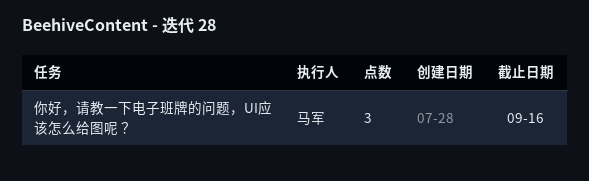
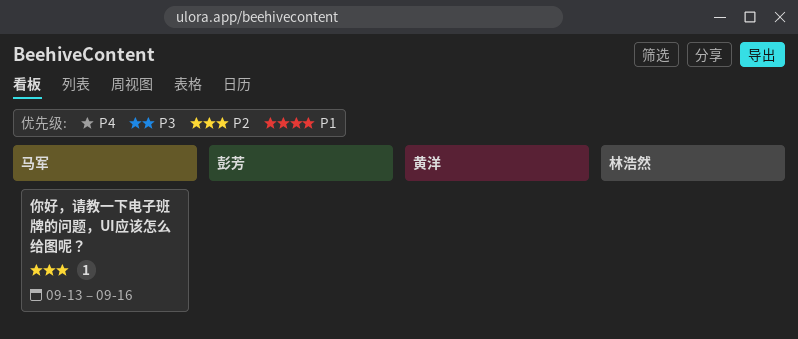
你好，请教一下电子班牌的问题，UI应该怎么给图呢？, estimate: 3 -> 1

